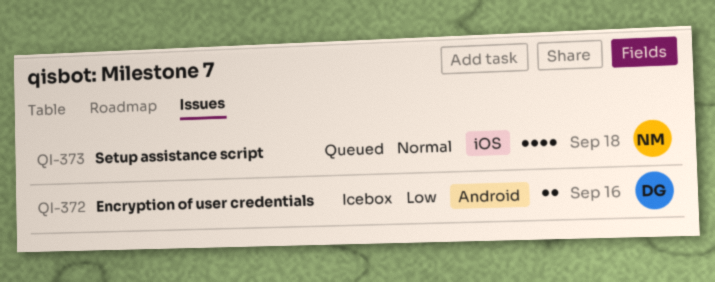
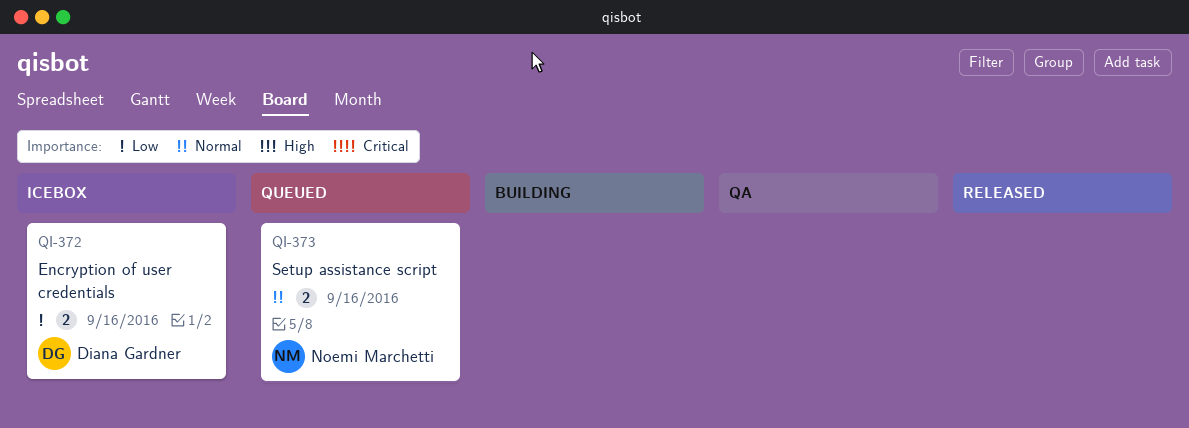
QI-373, estimate: 4 -> 2
QI-373, due: Sep 18 -> Sep 16

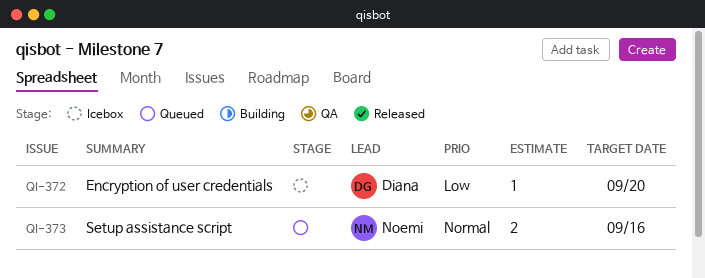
QI-372, estimate: 2 -> 1
QI-372, due: Sep 16 -> Sep 20

